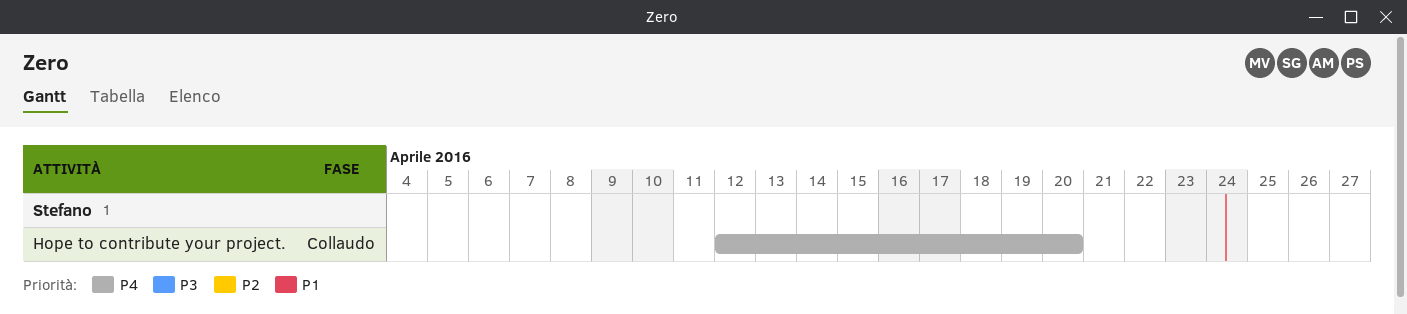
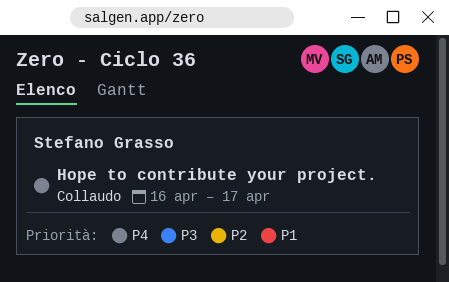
Hope to contribute your project., start: Apr 12 -> Apr 16
Hope to contribute your project., due: Apr 20 -> Apr 17

